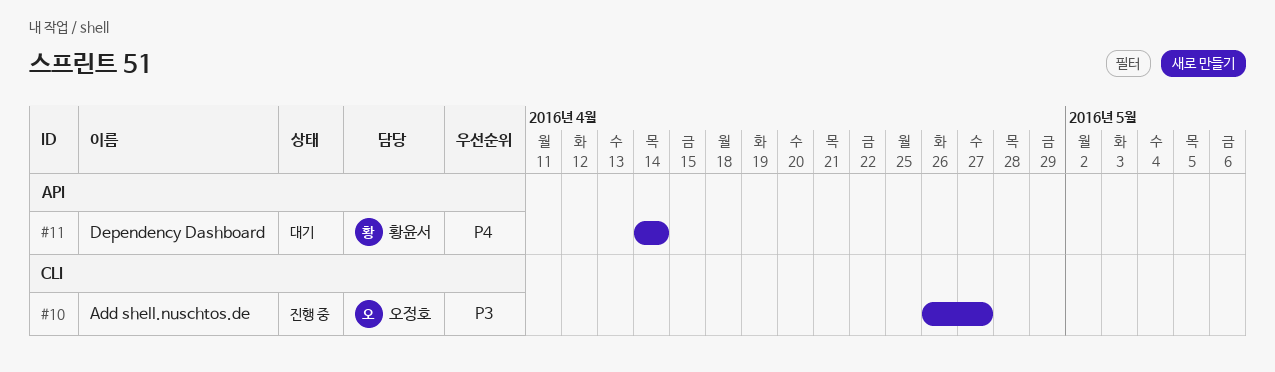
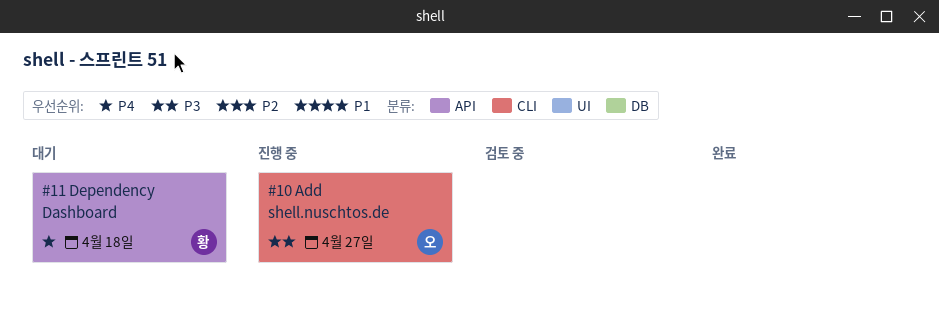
#11, due: Apr 14 -> Apr 18

